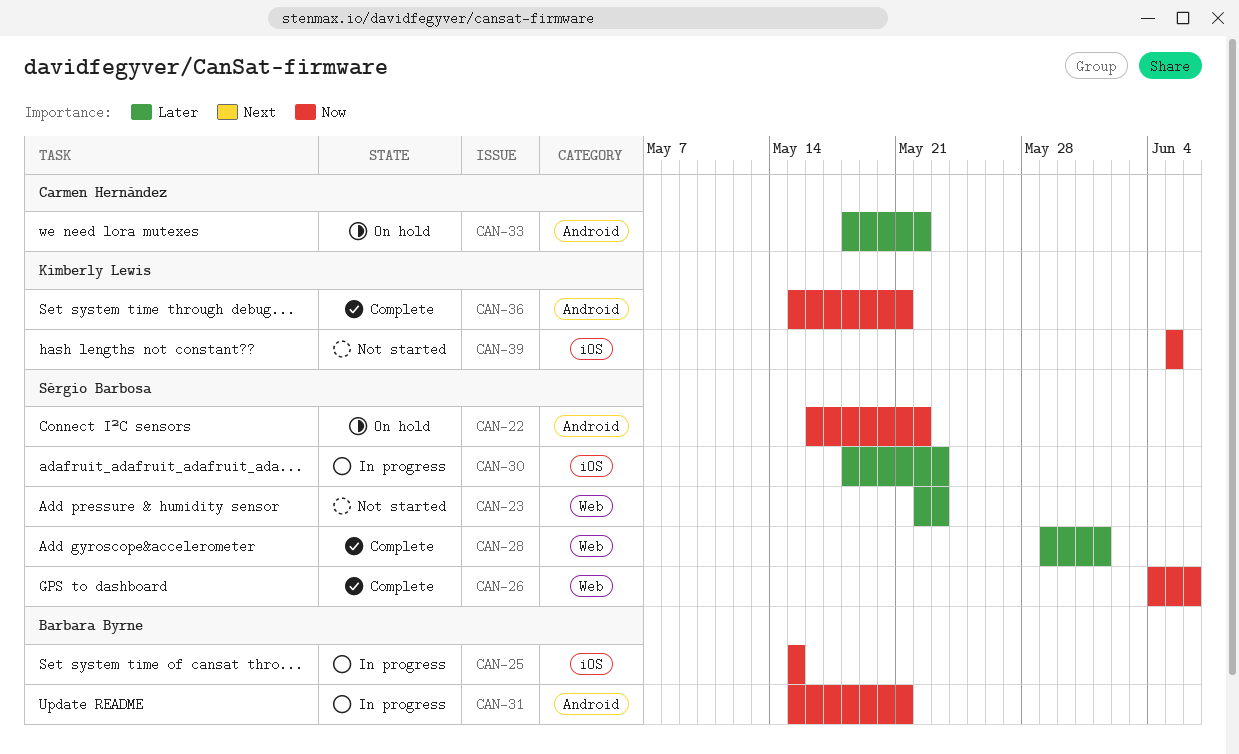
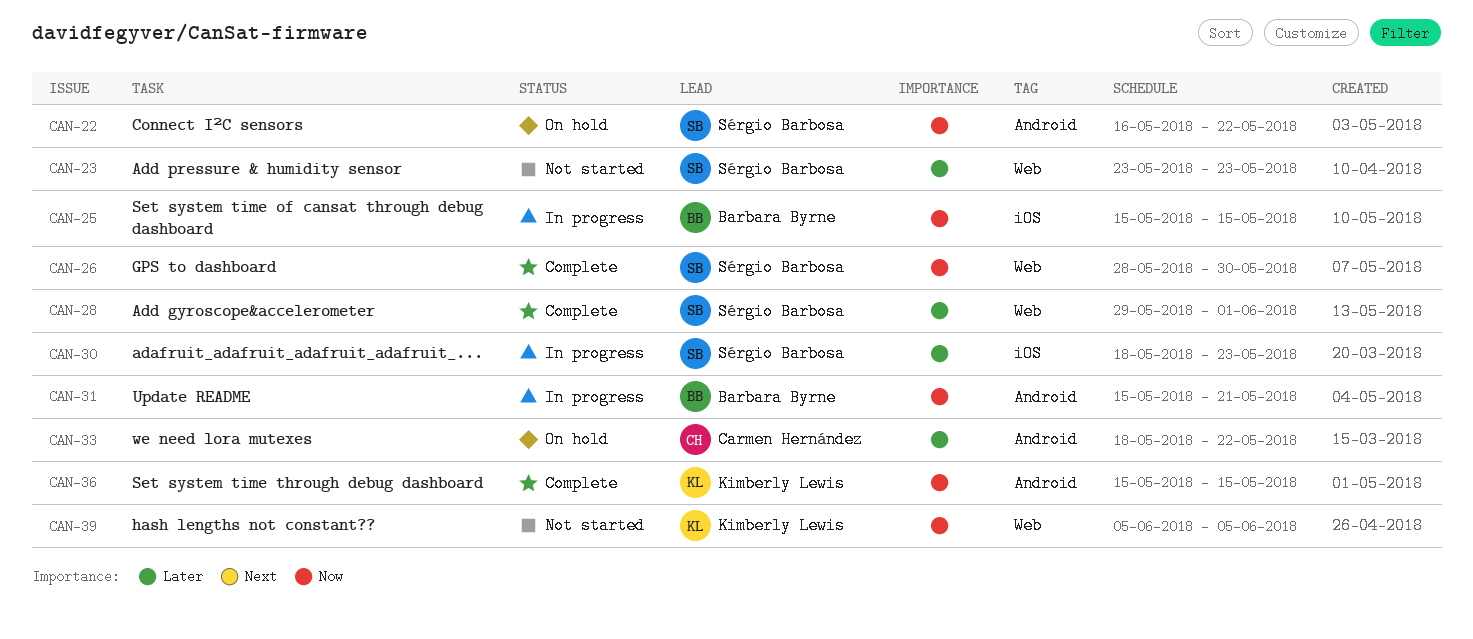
CAN-23, start: May 22 -> May 23
CAN-26, start: Jun 4 -> May 28
CAN-26, due: Jun 6 -> May 30
CAN-36, due: May 21 -> May 15
CAN-39, label: iOS -> Web

